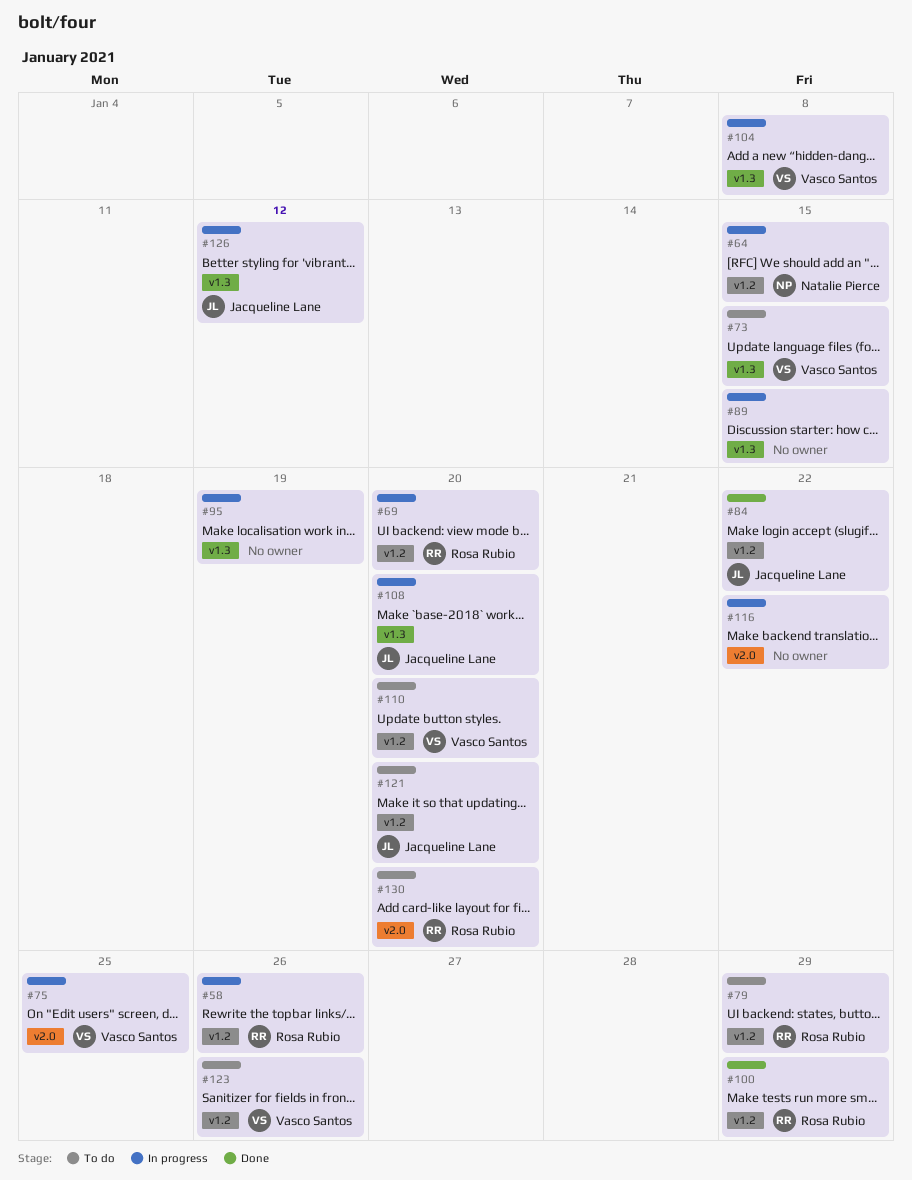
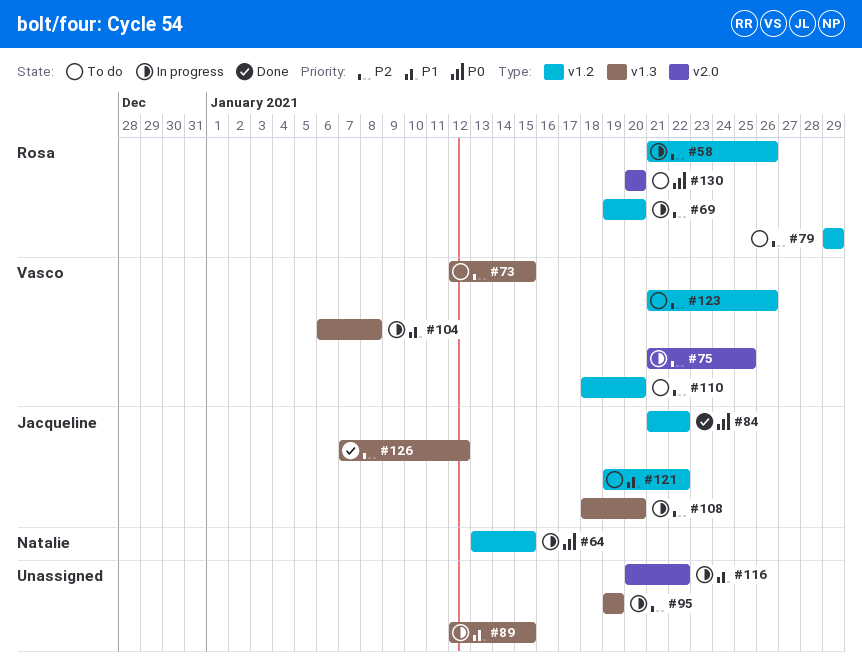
#100: present -> none
#121, due: Jan 20 -> Jan 22
#126, status: In progress -> Done

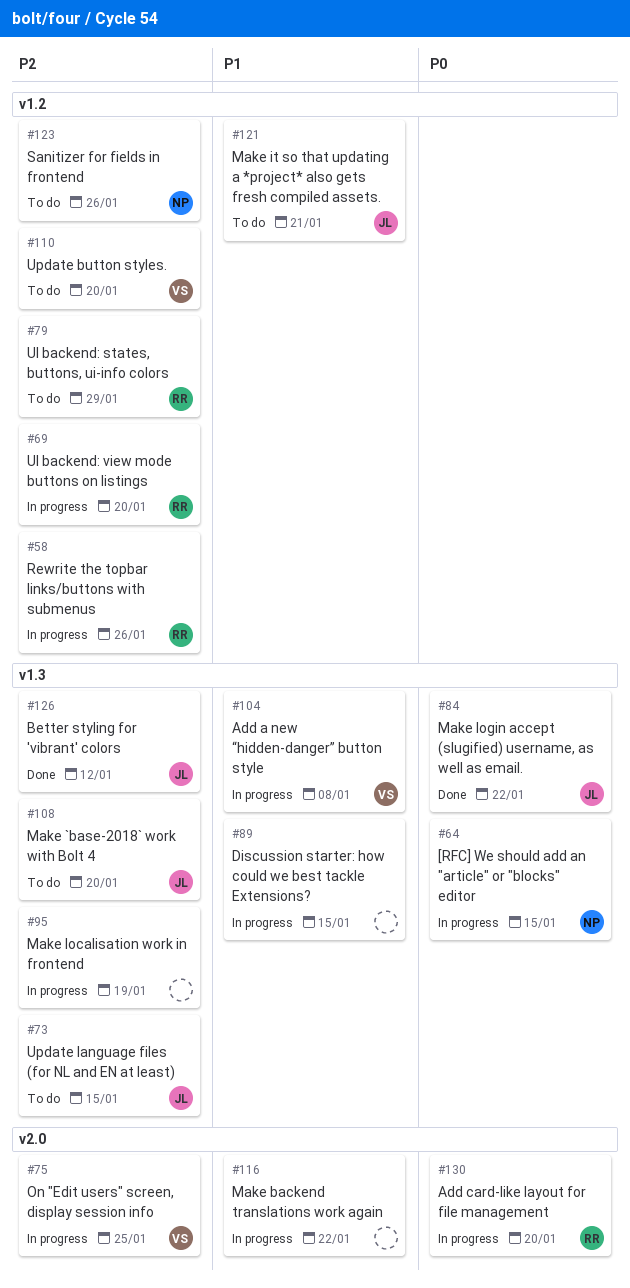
#64, label: v1.2 -> v1.3
#73, owner: Vasco -> Jacqueline
#84, label: v1.2 -> v1.3
#108, status: In progress -> To do
#121, due: Jan 22 -> Jan 21
#123, owner: Vasco -> Natalie
#130, status: To do -> In progress

